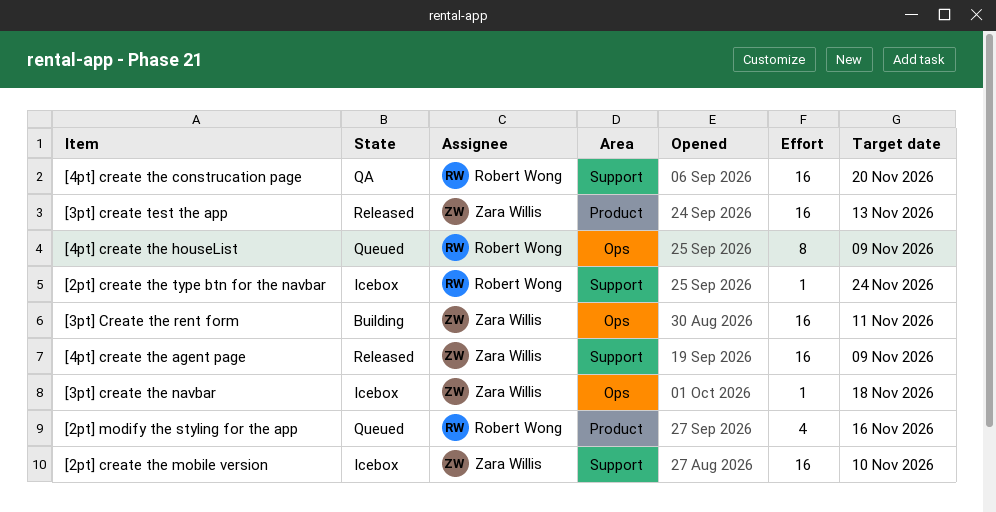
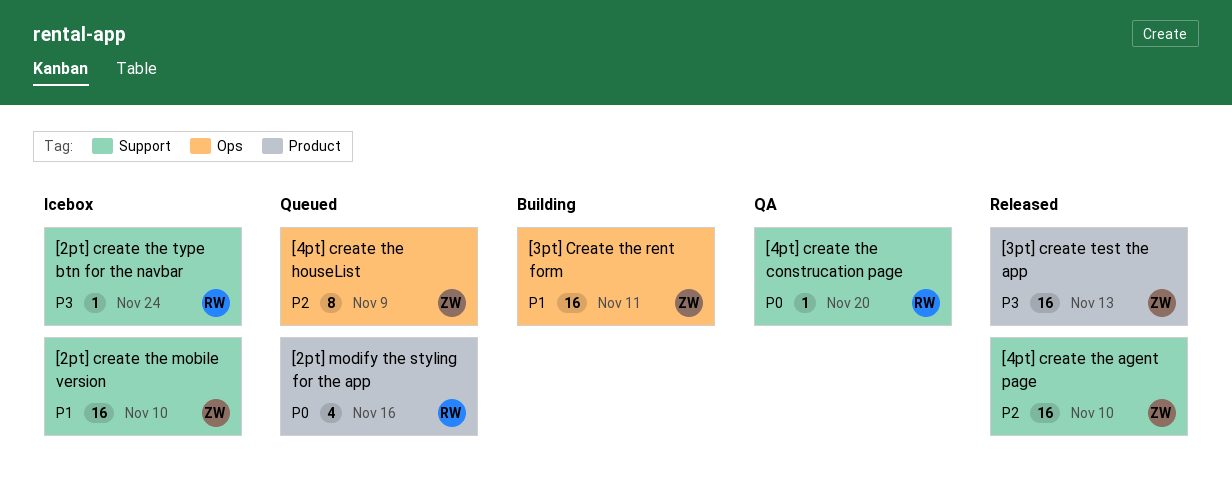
[3pt] create the navbar: present -> none
[4pt] create the agent page, due: Nov 9 -> Nov 10
[4pt] create the construcation page, estimate: 16 -> 1
[4pt] create the houseList, owner: Robert Wong -> Zara Willis

